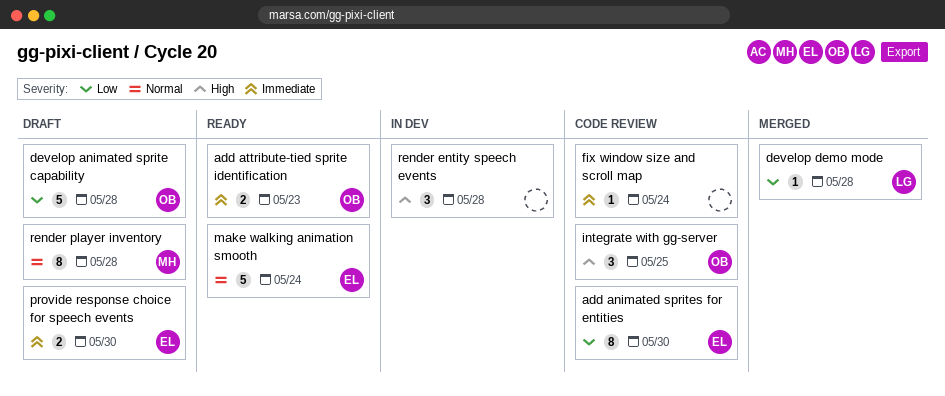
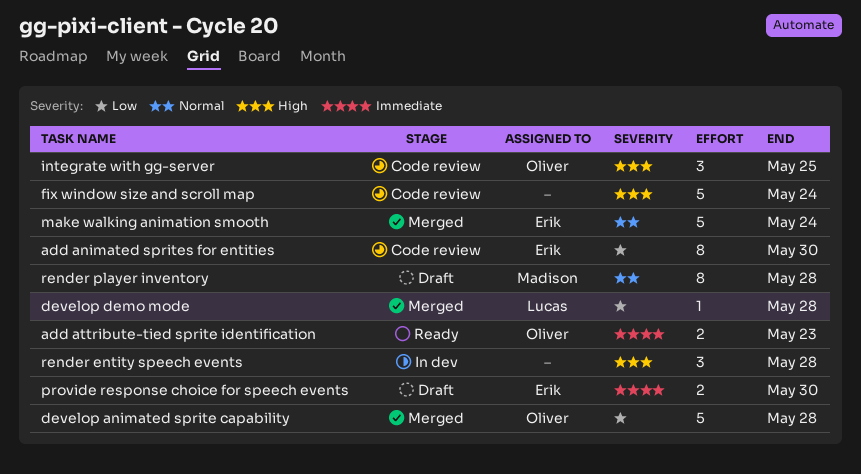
develop animated sprite capability, status: Draft -> Merged
fix window size and scroll map, priority: Immediate -> High
fix window size and scroll map, estimate: 1 -> 5
make walking animation smooth, status: Ready -> Merged

